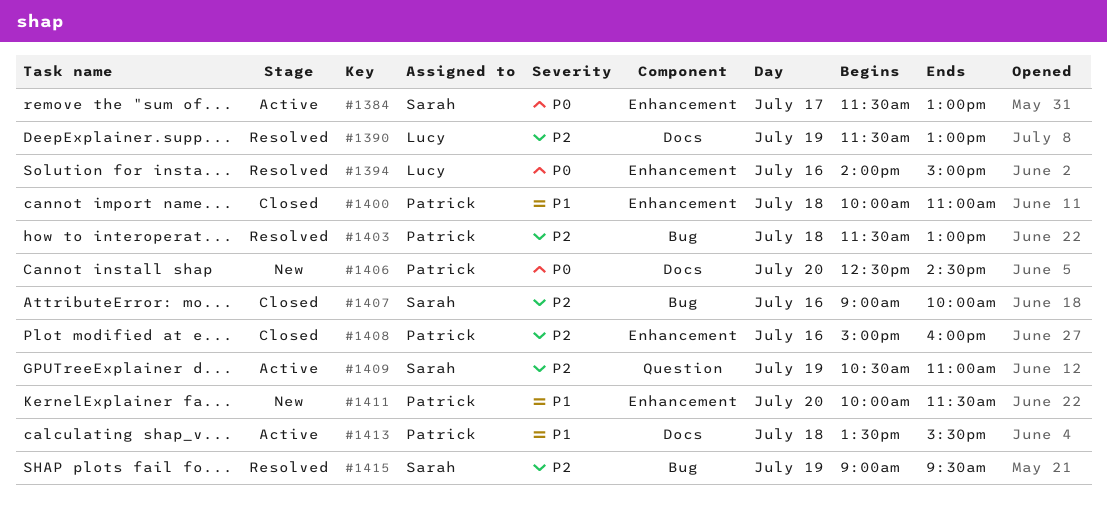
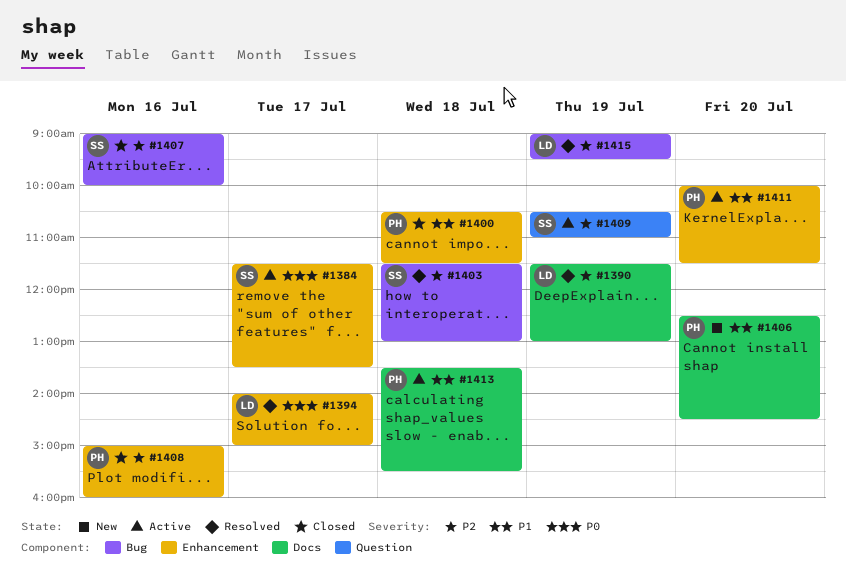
#1384, ends: 13:00 -> 13:30
#1394, day: Jul 16 -> Jul 17
#1400, begins: 10:00 -> 10:30
#1400, ends: 11:00 -> 11:30
#1403, owner: Patrick -> Sarah
#1406, priority: P0 -> P1
#1411, status: New -> Active
#1415, owner: Sarah -> Lucy

